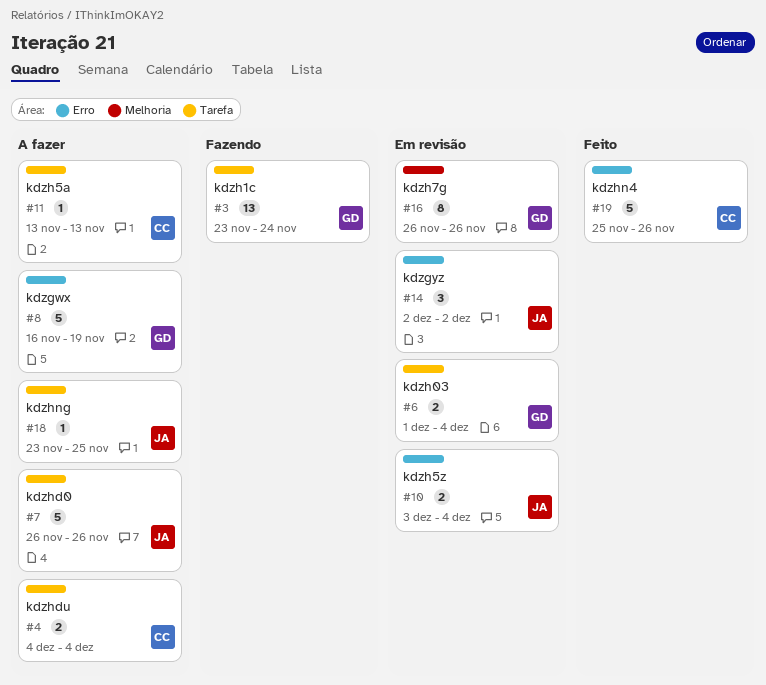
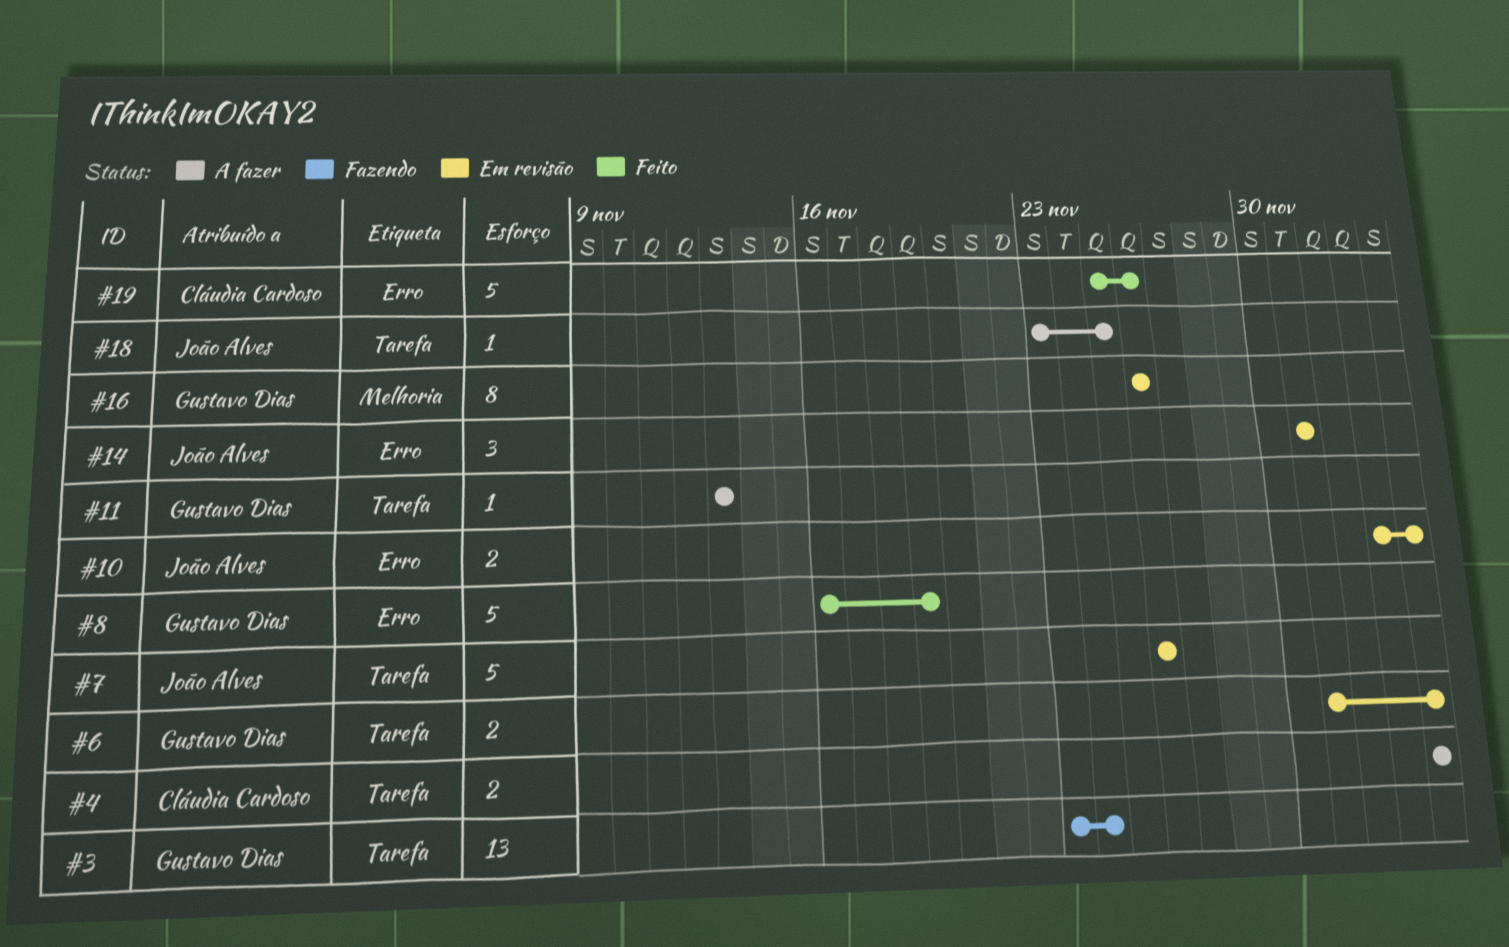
#7, status: A fazer -> Em revisão
#8, status: A fazer -> Feito
#11, owner: Cláudia Cardoso -> Gustavo Dias
#14, start: Dec 2 -> Dec 1
#14, due: Dec 2 -> Dec 1

